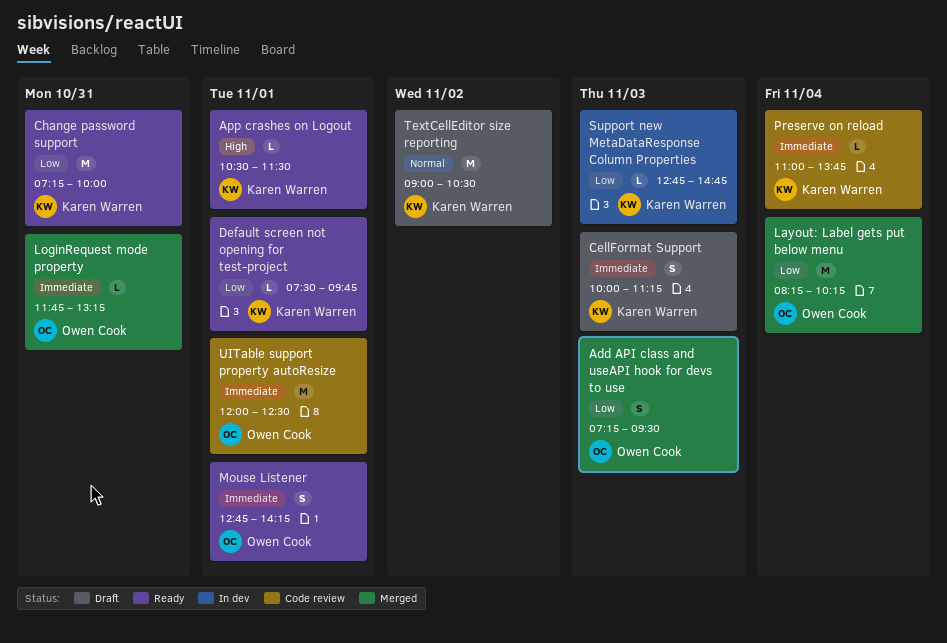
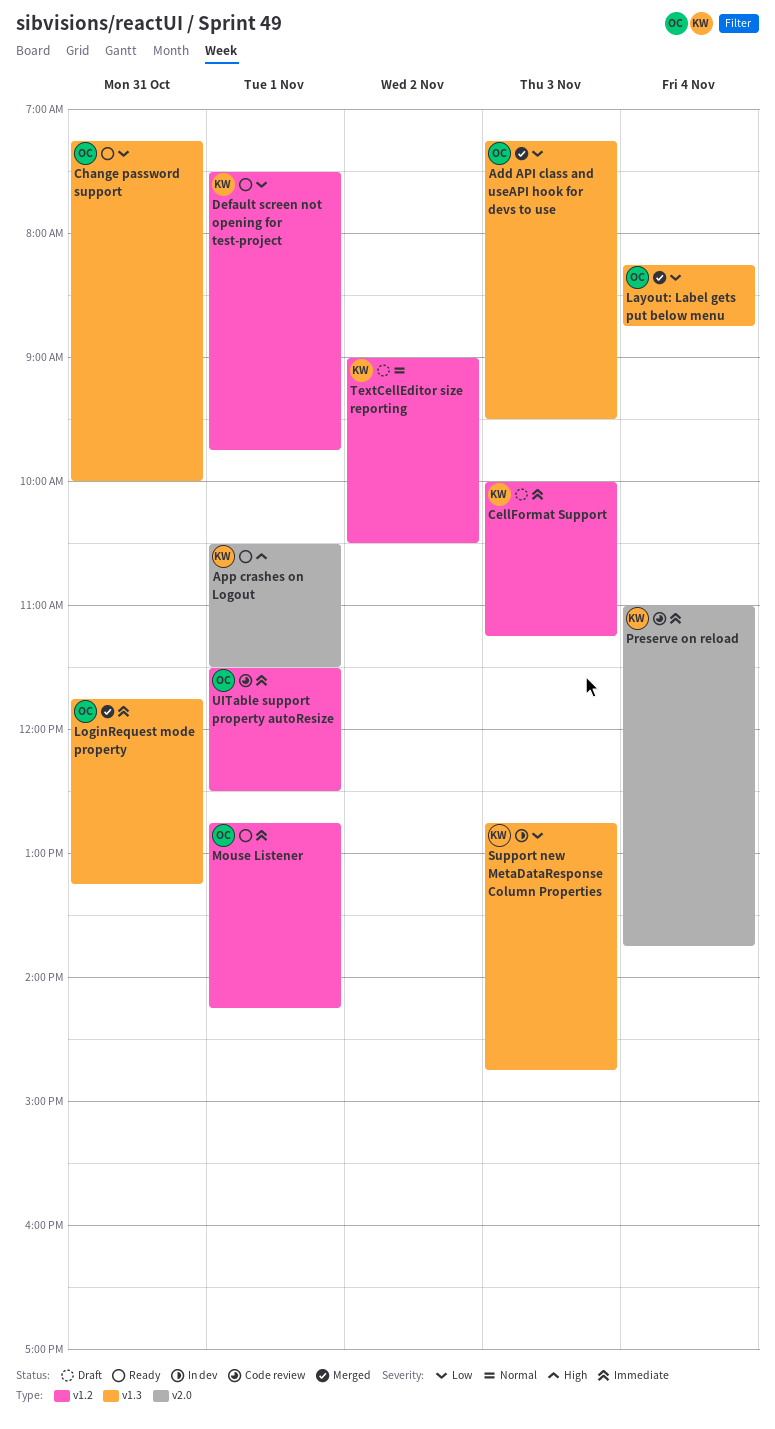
Change password support, owner: Karen Warren -> Owen Cook
Layout: Label gets put below menu, ends: 10:15 -> 08:45
UITable support property autoResize, begins: 12:00 -> 11:30

